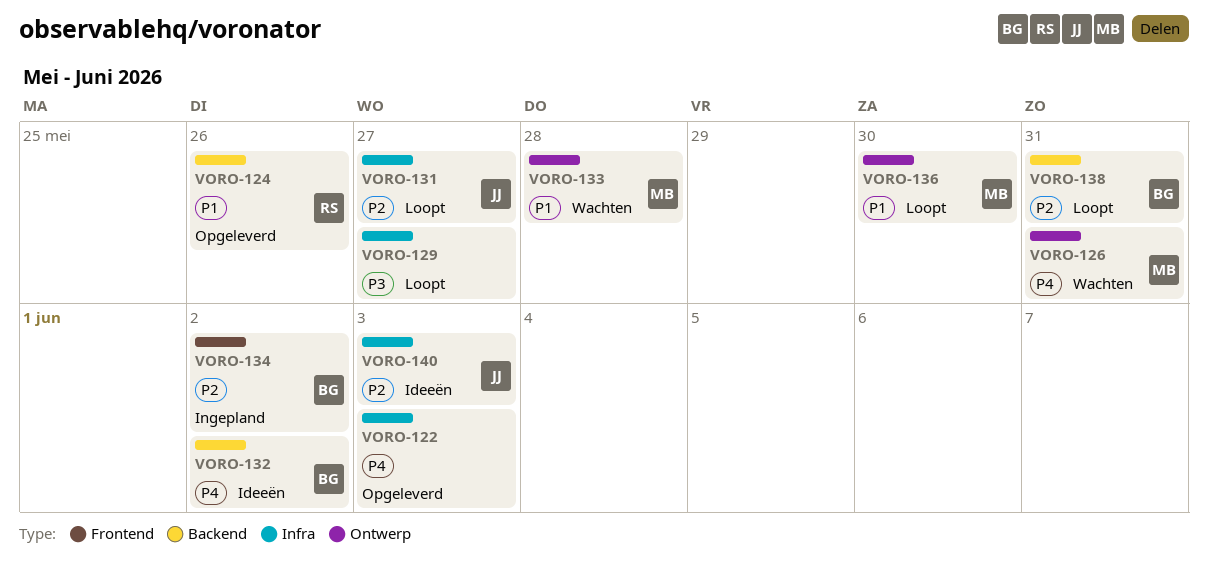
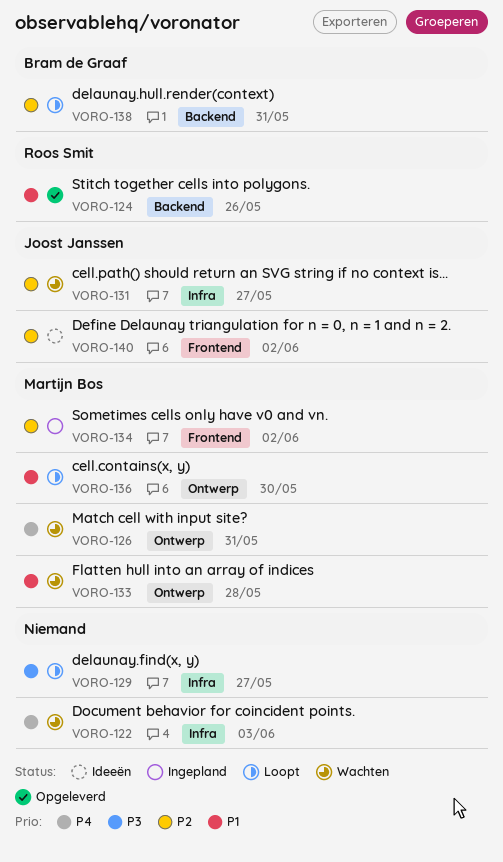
VORO-122, status: Opgeleverd -> Wachten
VORO-131, status: Loopt -> Wachten
VORO-132: present -> none
VORO-134, owner: Bram de Graaf -> Martijn Bos
VORO-140, label: Infra -> Frontend
VORO-140, due: Jun 3 -> Jun 2

